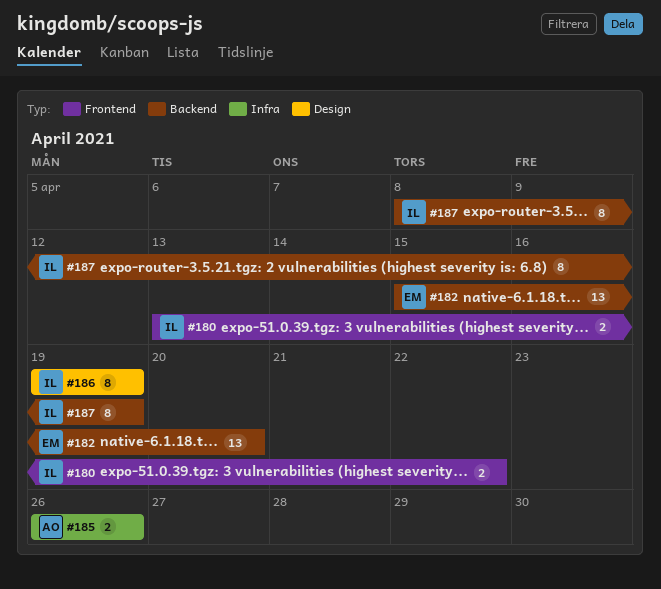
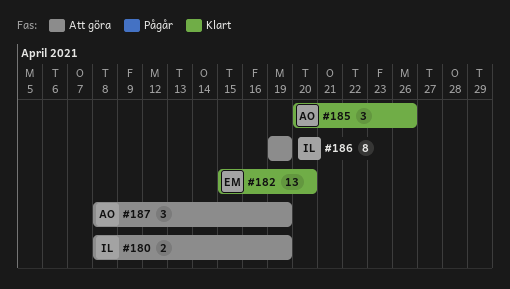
#180, start: Apr 13 -> Apr 8
#180, due: Apr 22 -> Apr 19
#185, estimate: 2 -> 3
#185, start: Apr 26 -> Apr 20
#187, owner: IL -> AO
#187, estimate: 8 -> 3

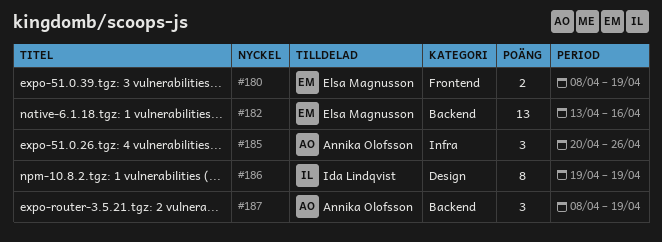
#180, owner: Ida Lindqvist -> Elsa Magnusson
#182, start: Apr 15 -> Apr 13
#182, due: Apr 20 -> Apr 16

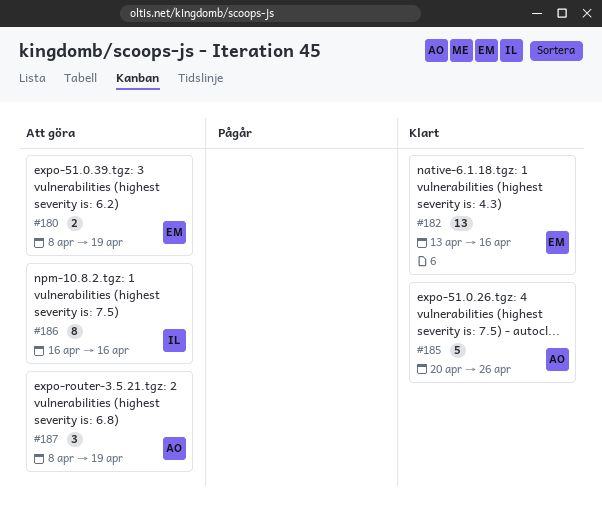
#185, estimate: 3 -> 5
#186, start: Apr 19 -> Apr 16
#186, due: Apr 19 -> Apr 16

